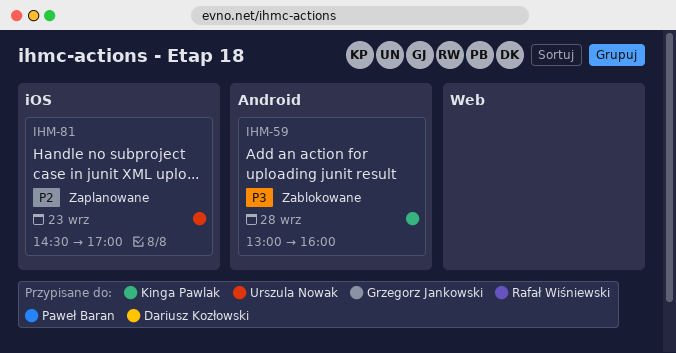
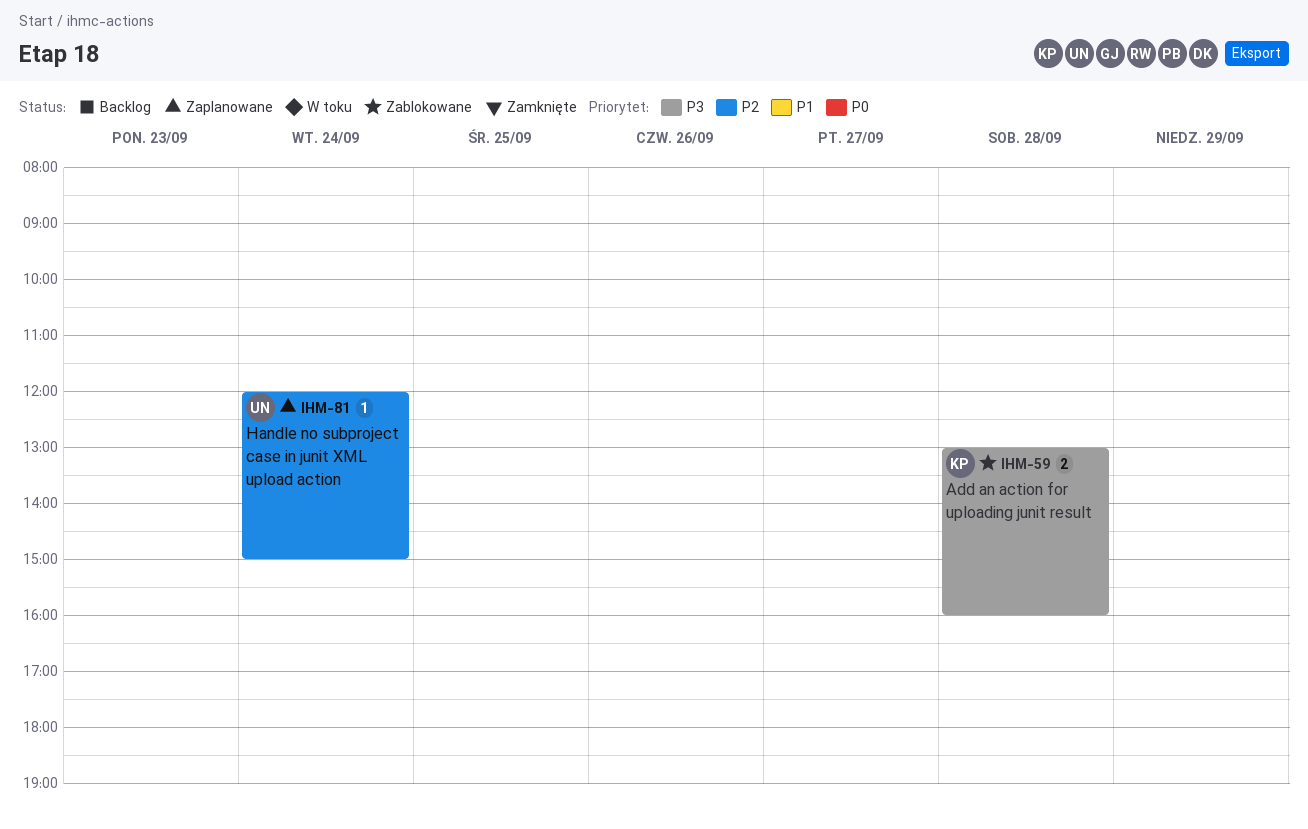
IHM-81, day: Sep 23 -> Sep 24
IHM-81, begins: 14:30 -> 12:00
IHM-81, ends: 17:00 -> 15:00

